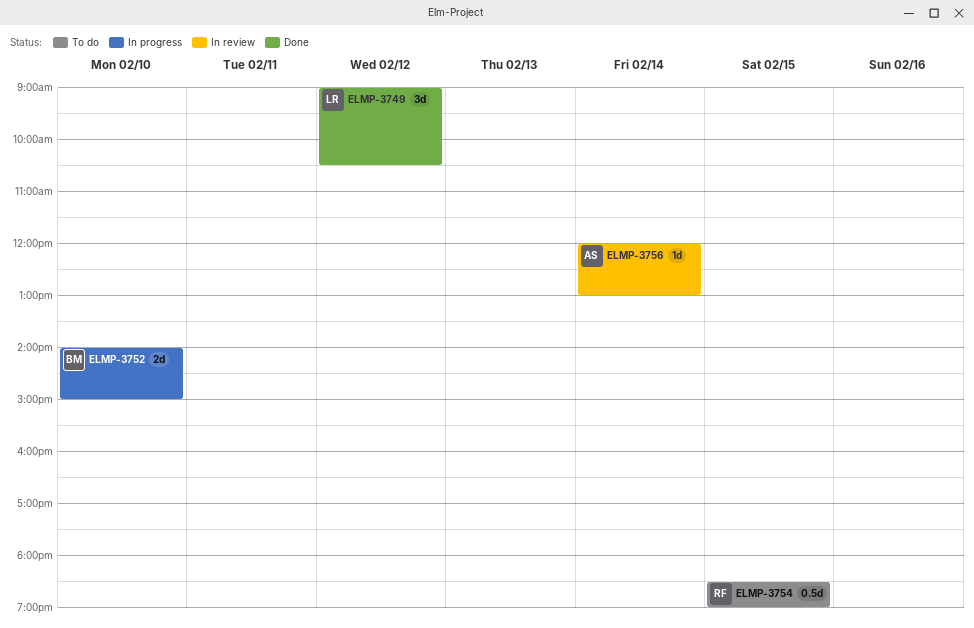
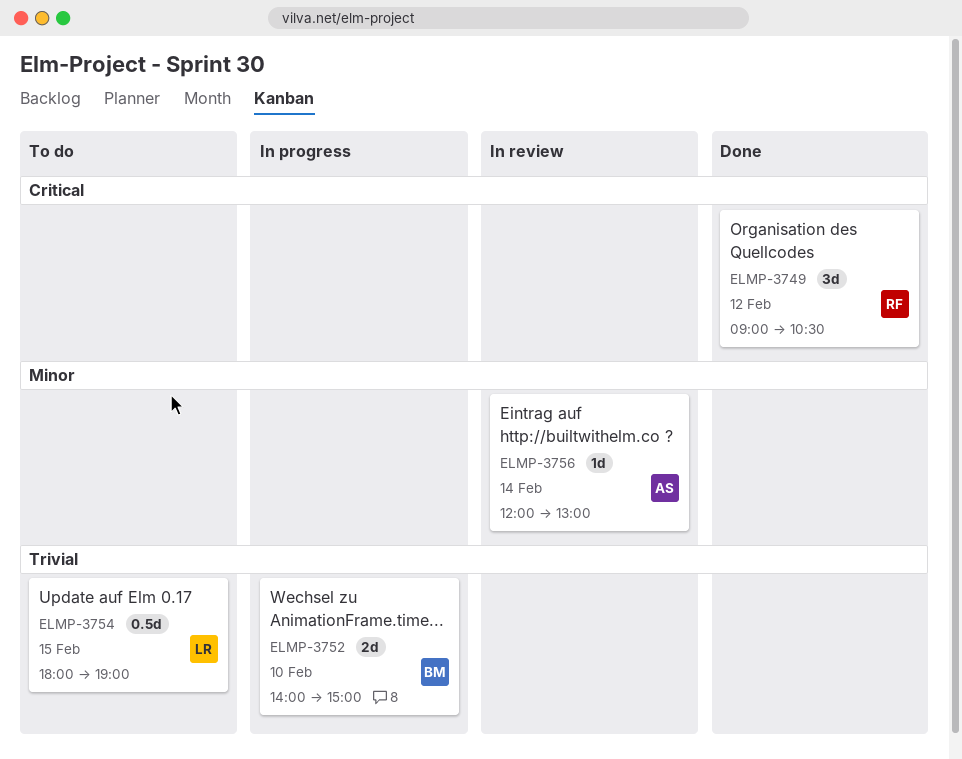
ELMP-3749, owner: LR -> RF
ELMP-3754, owner: RF -> LR
ELMP-3754, begins: 18:30 -> 18:00

